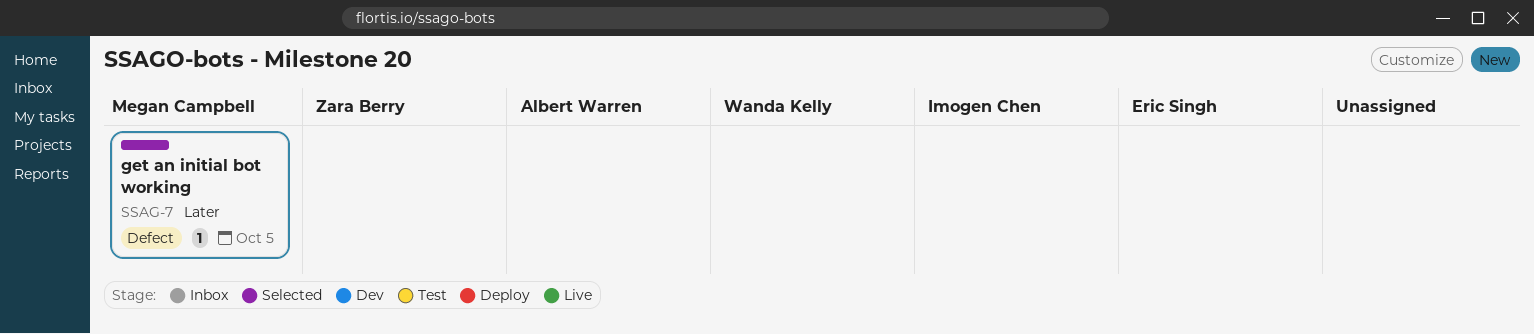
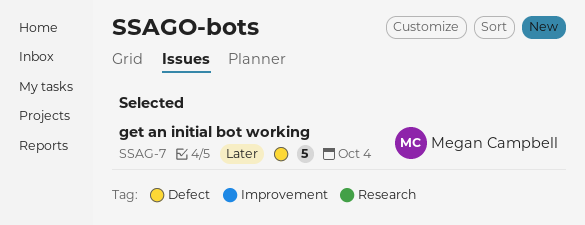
SSAG-7, estimate: 1 -> 5
SSAG-7, due: Oct 5 -> Oct 4

